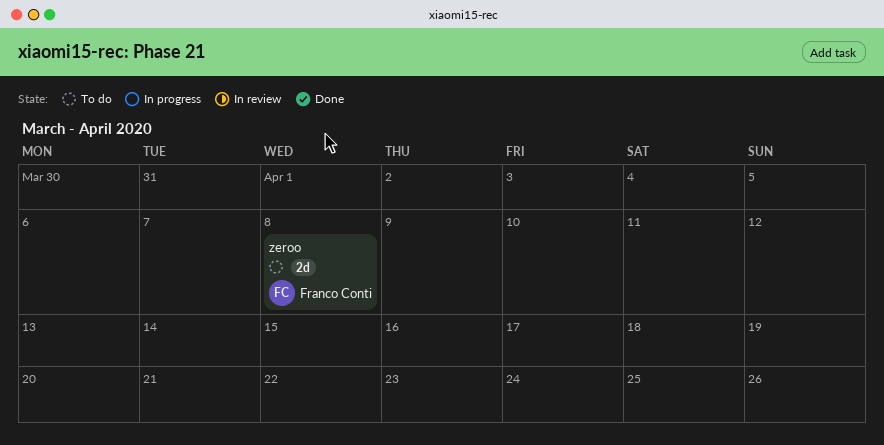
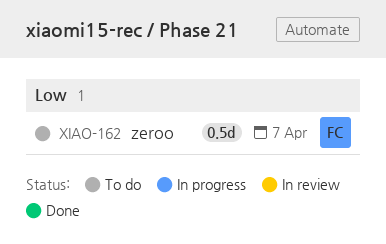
zeroo, estimate: 2d -> 0.5d
zeroo, due: Apr 8 -> Apr 7

